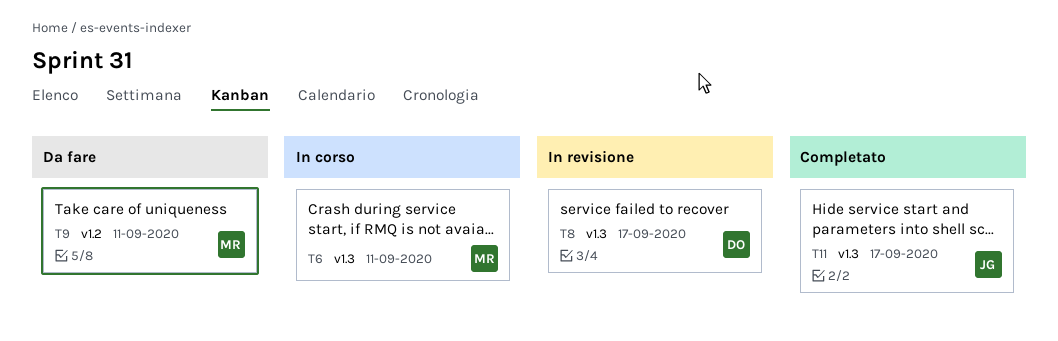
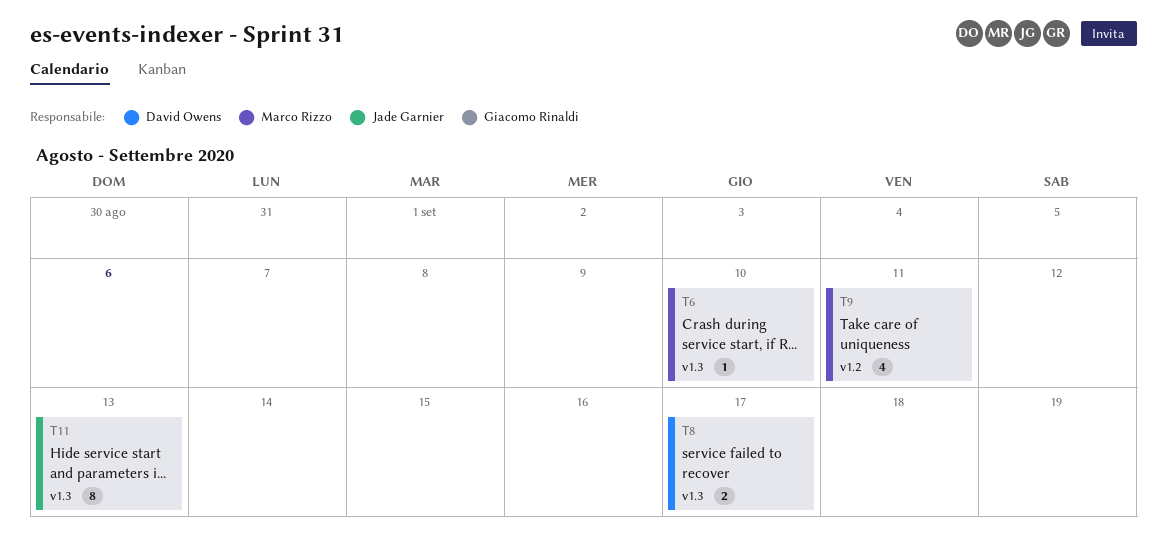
T6, due: Sep 11 -> Sep 10
T11, due: Sep 17 -> Sep 13

